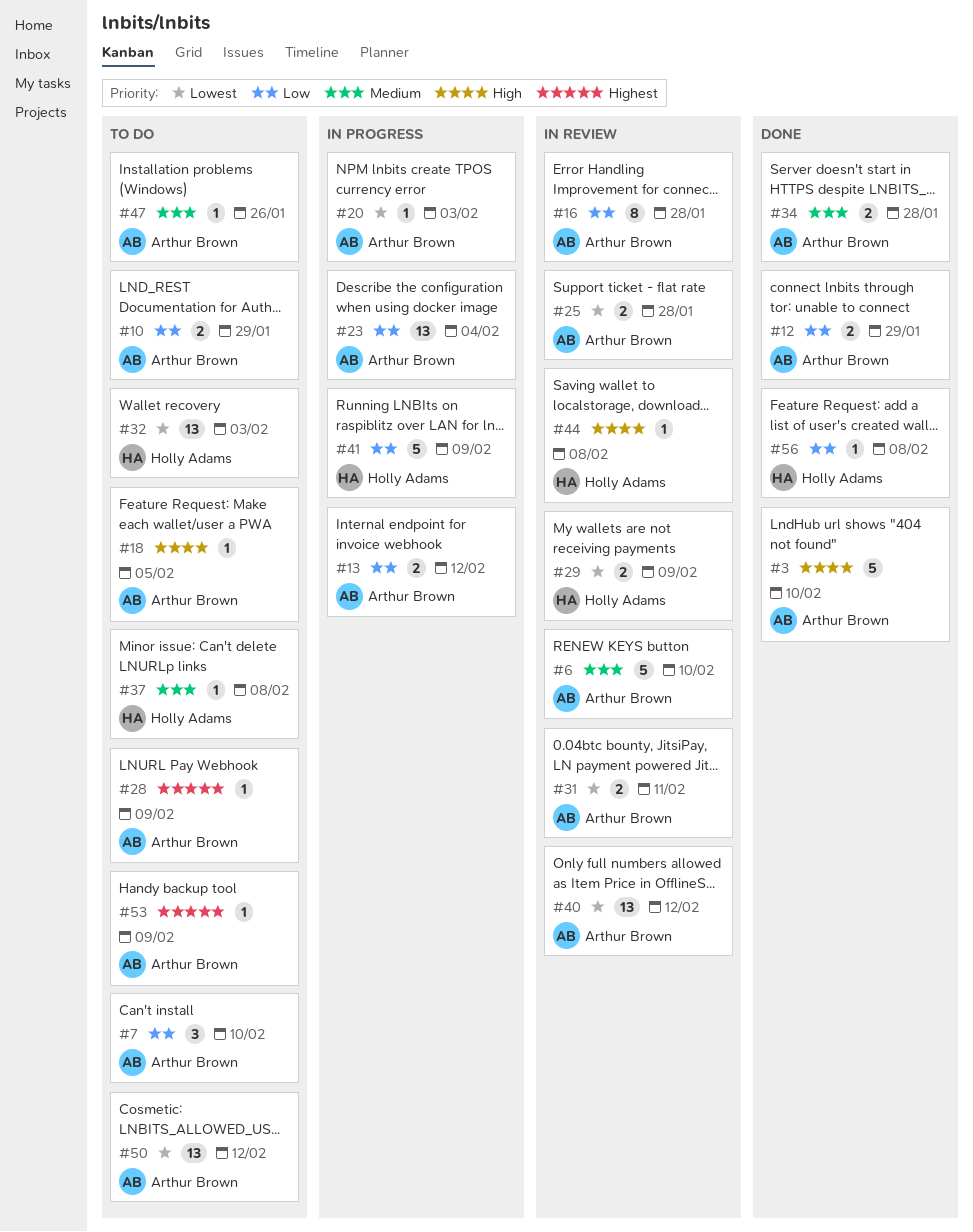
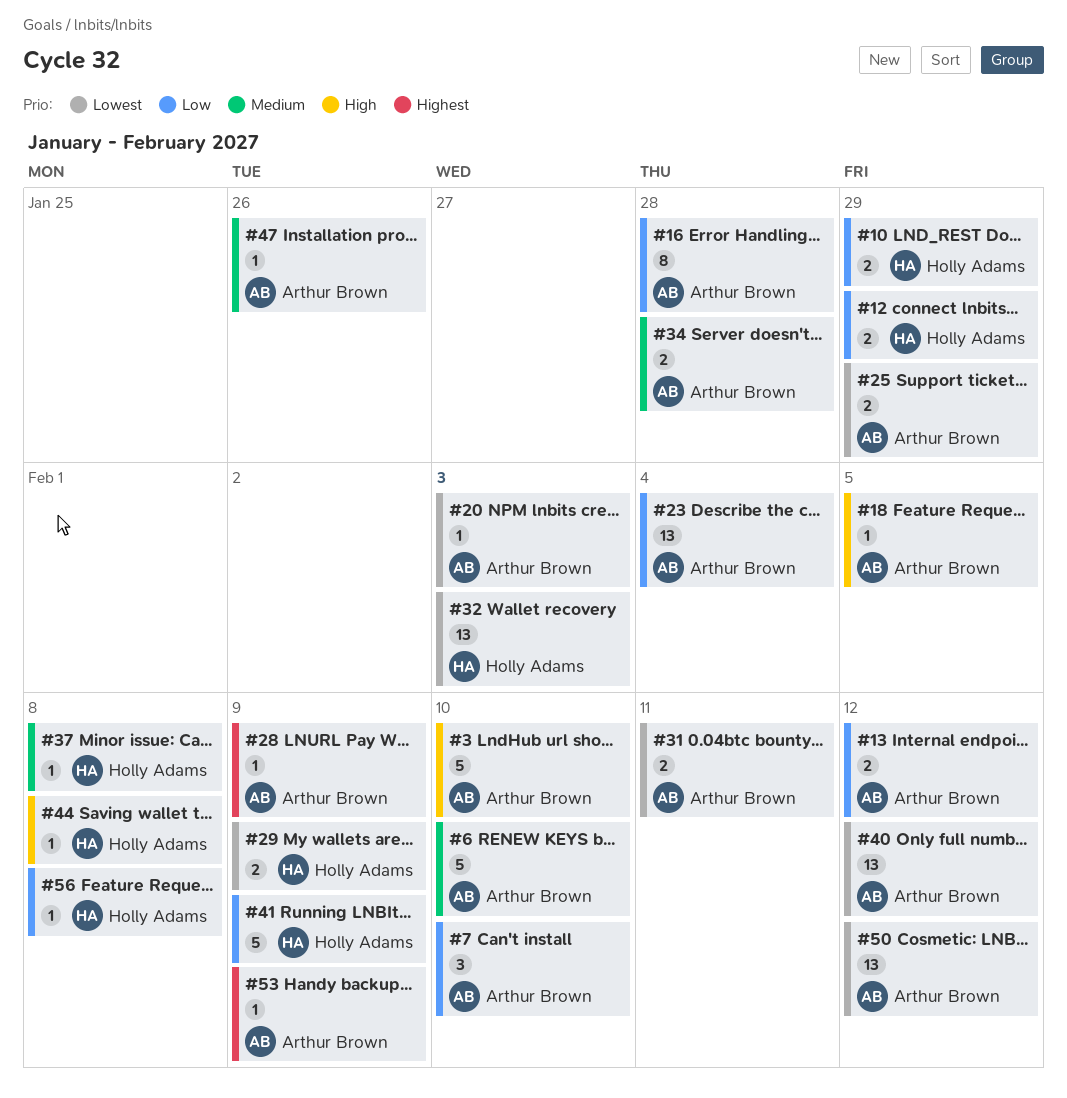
#10, owner: Arthur Brown -> Holly Adams
#12, owner: Arthur Brown -> Holly Adams
#25, due: Jan 28 -> Jan 29

